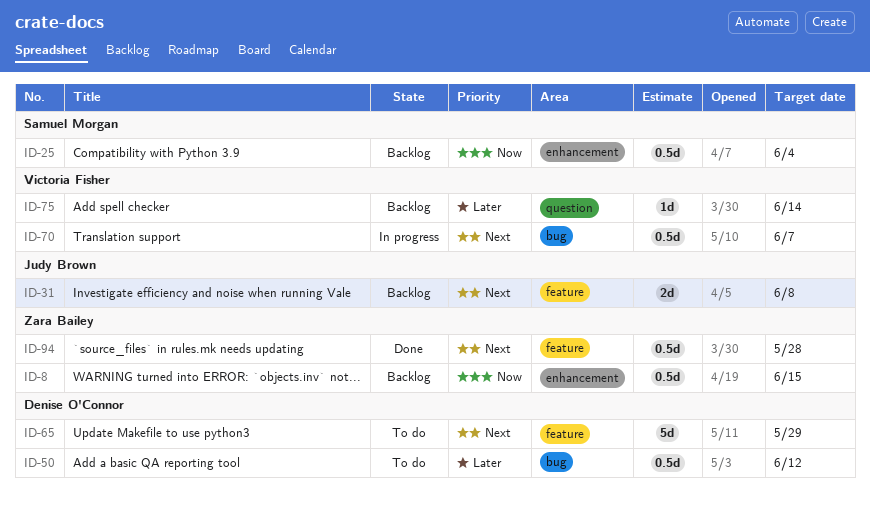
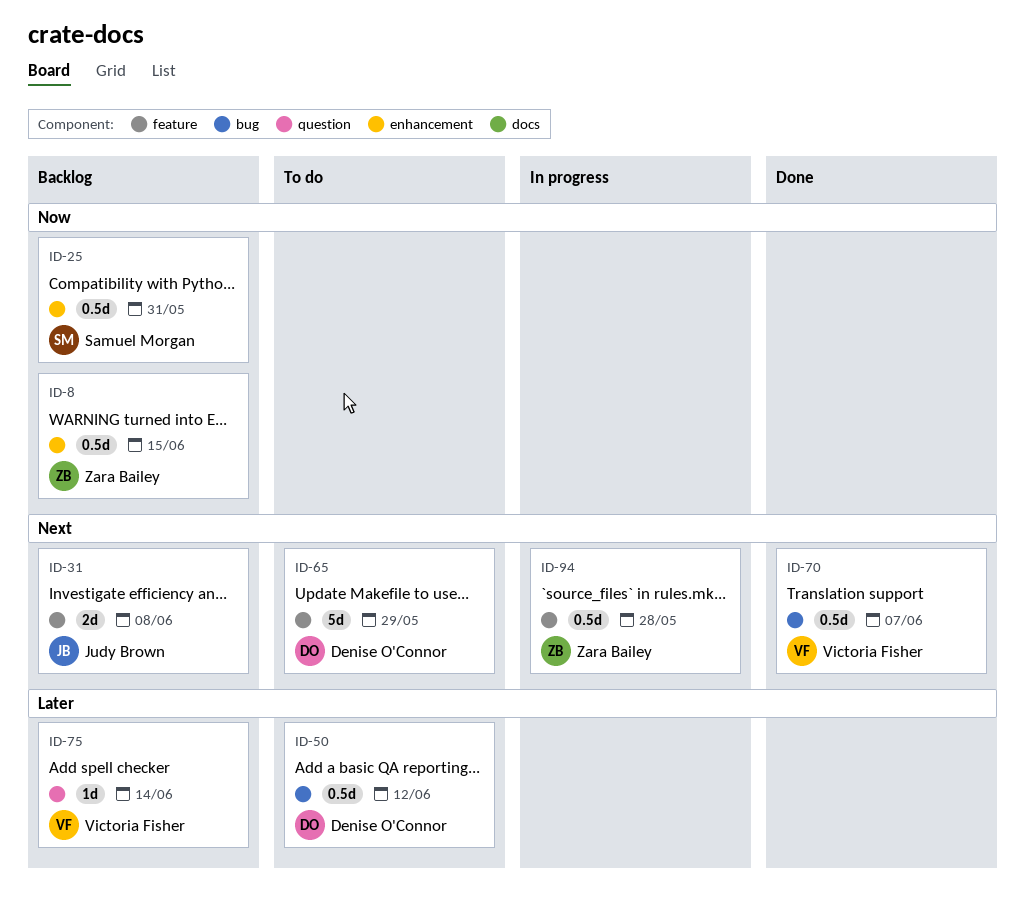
ID-25, due: Jun 4 -> May 31
ID-70, status: In progress -> Done
ID-94, status: Done -> In progress

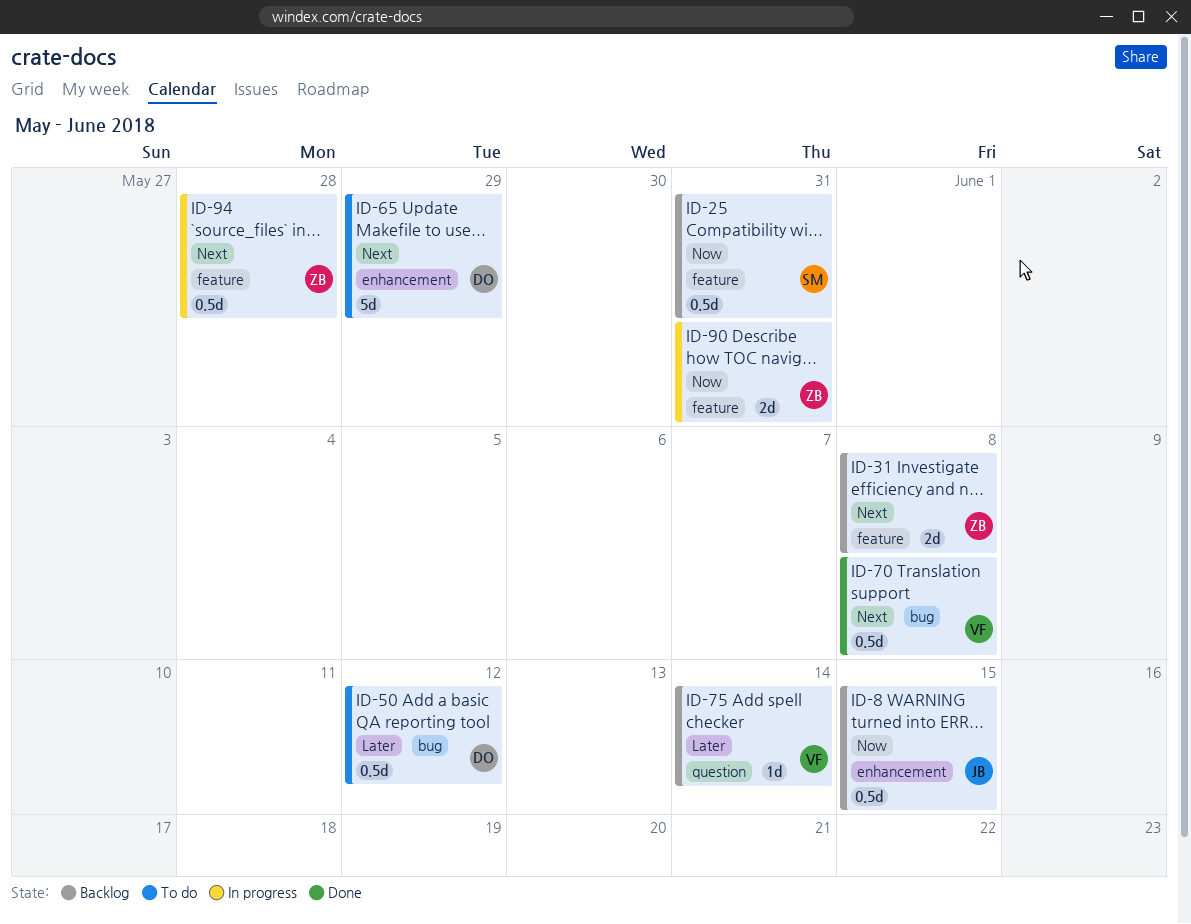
ID-8, owner: Zara Bailey -> Judy Brown
ID-25, label: enhancement -> feature
ID-31, owner: Judy Brown -> Zara Bailey
ID-65, label: feature -> enhancement
ID-70, due: Jun 7 -> Jun 8
ID-90: none -> present

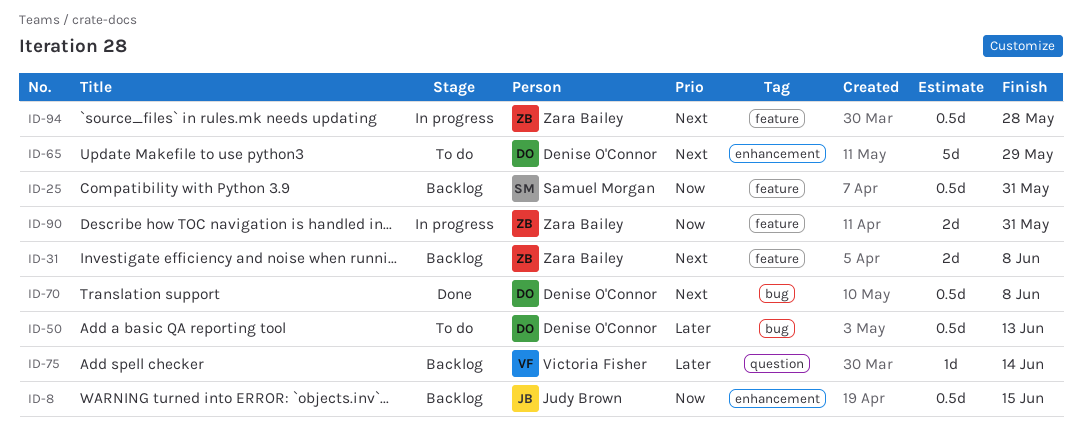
ID-50, due: Jun 12 -> Jun 13
ID-70, owner: Victoria Fisher -> Denise O'Connor

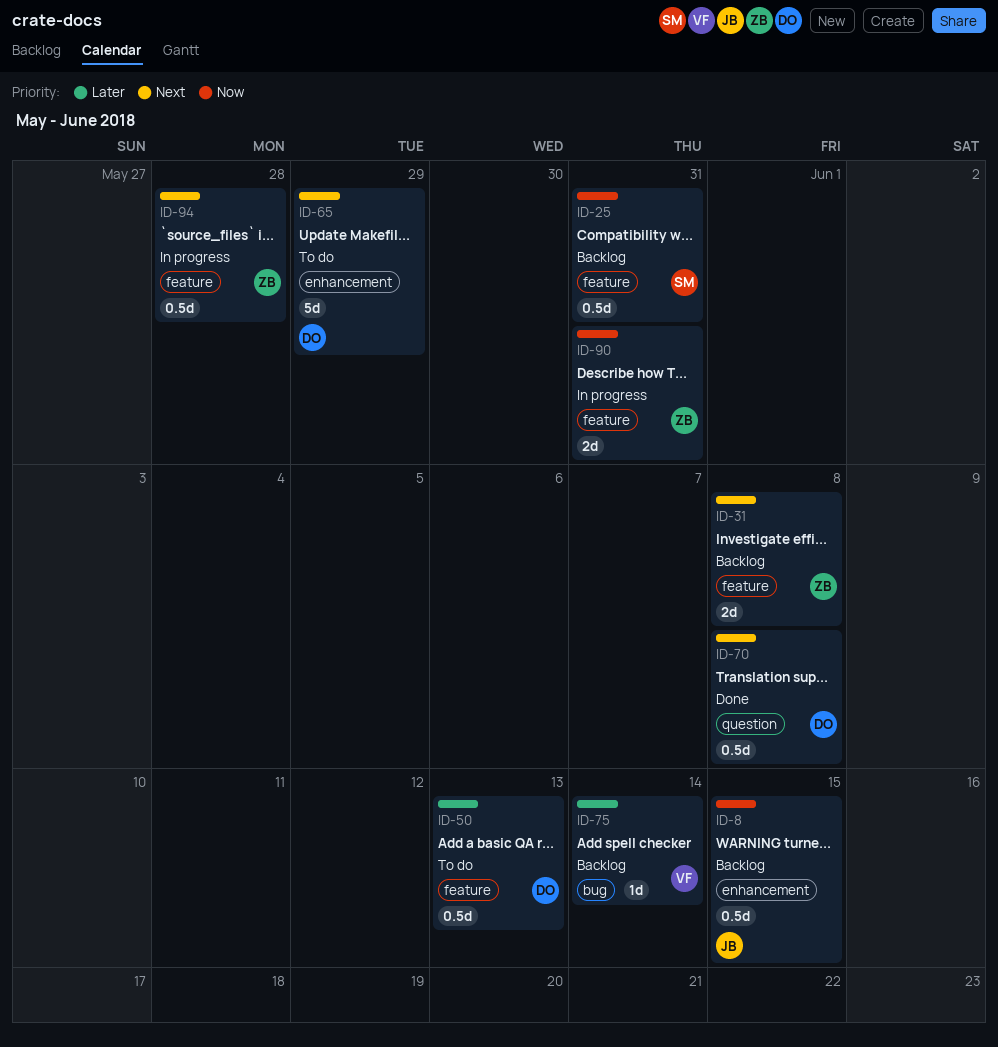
ID-50, label: bug -> feature
ID-70, label: bug -> question
ID-75, label: question -> bug

